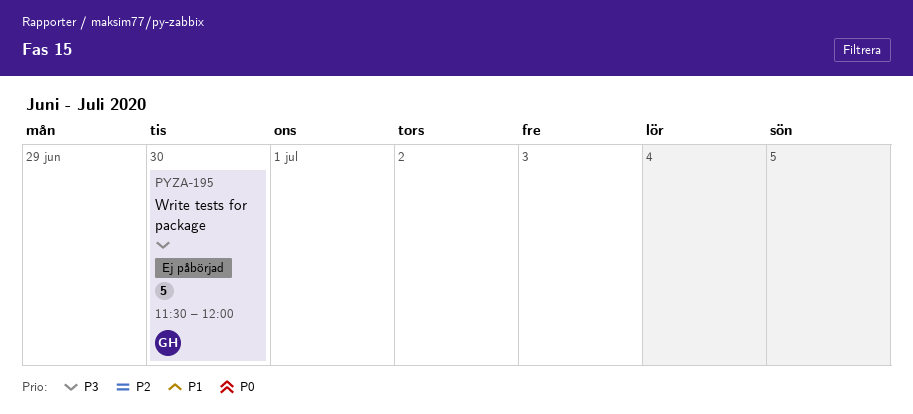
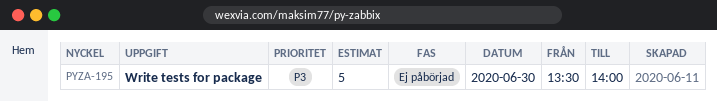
PYZA-195, begins: 11:30 -> 13:30
PYZA-195, ends: 12:00 -> 14:00

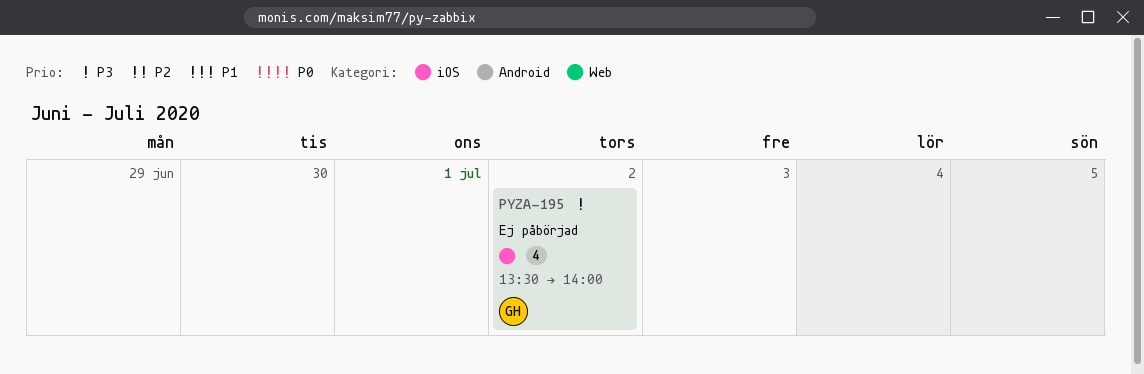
PYZA-195, estimate: 5 -> 4
PYZA-195, day: Jun 30 -> Jul 2

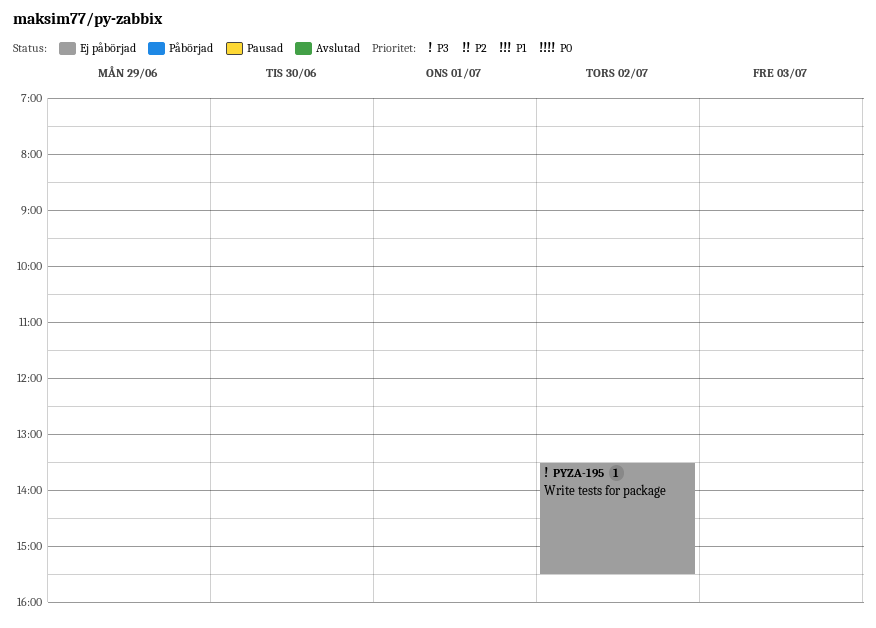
PYZA-195, estimate: 4 -> 1
PYZA-195, ends: 14:00 -> 15:30

